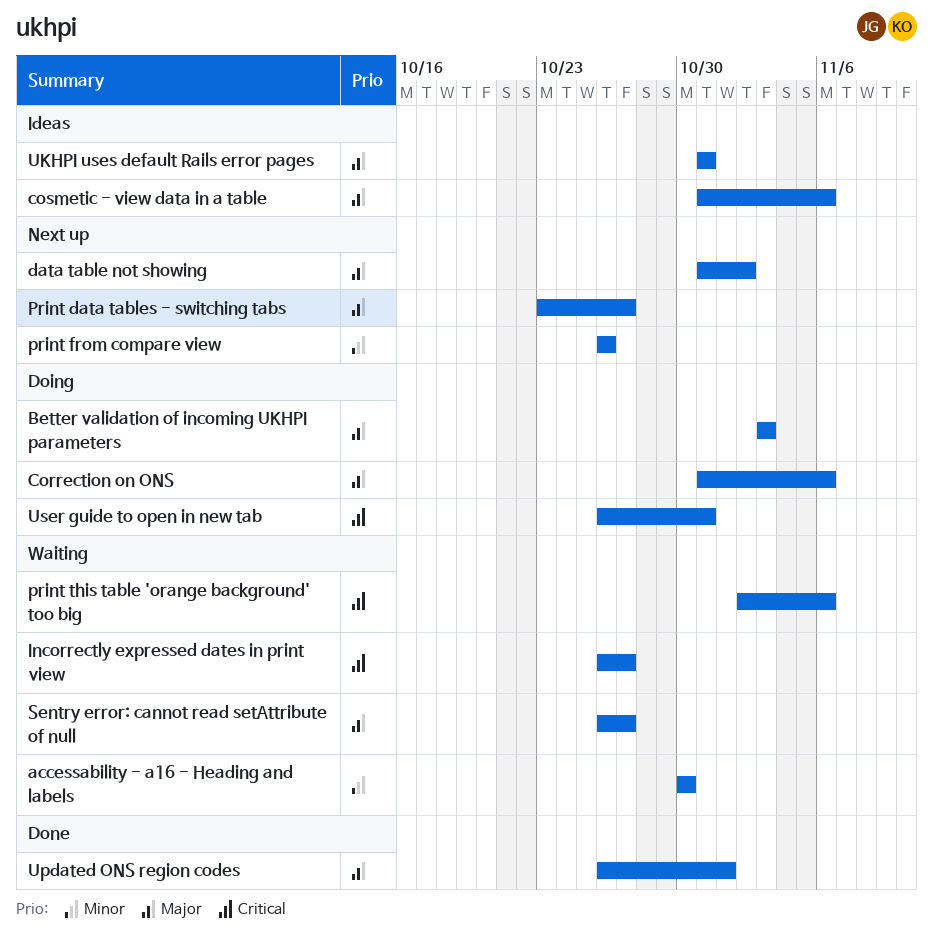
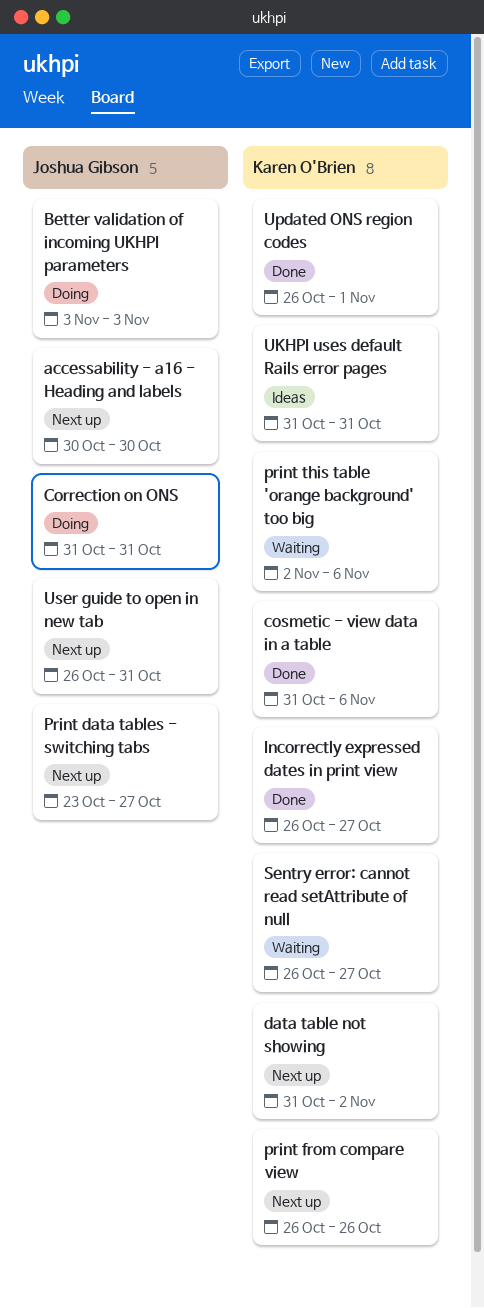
accessability - a16 - Heading and labels, status: Waiting -> Next up
Correction on ONS, due: Nov 6 -> Oct 31
cosmetic - view data in a table, status: Ideas -> Done
Incorrectly expressed dates in print view, status: Waiting -> Done
User guide to open in new tab, status: Doing -> Next up

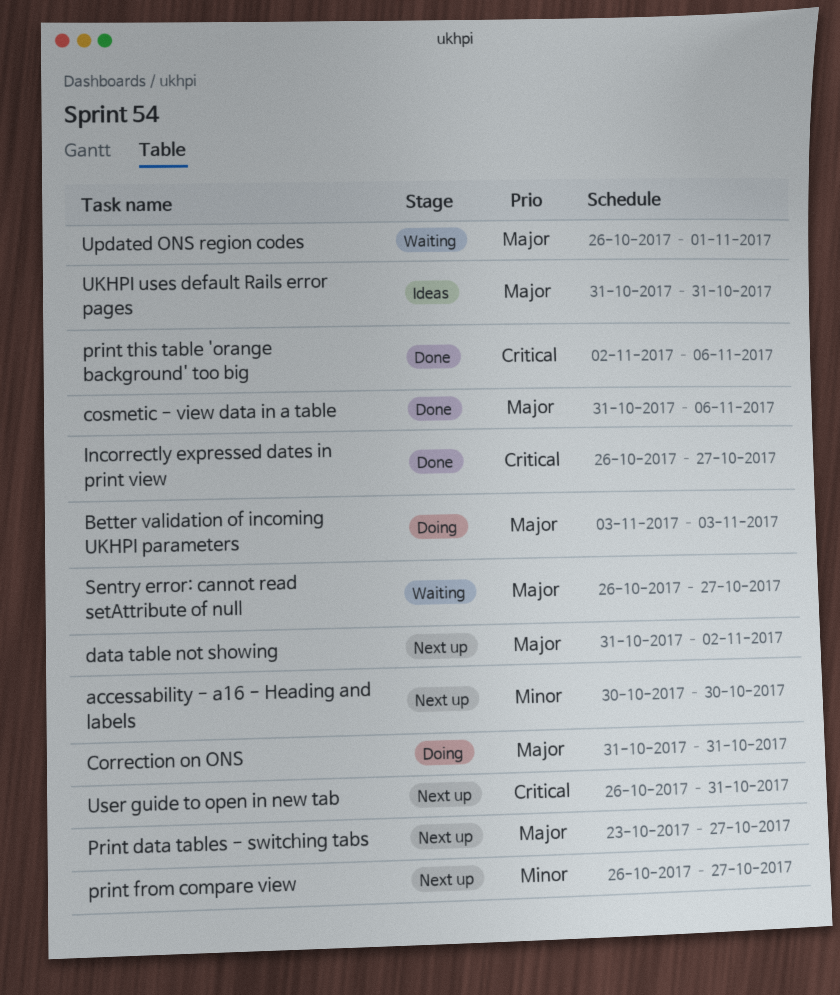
print from compare view, due: Oct 26 -> Oct 27
print this table 'orange background' too big, status: Waiting -> Done
Updated ONS region codes, status: Done -> Waiting

